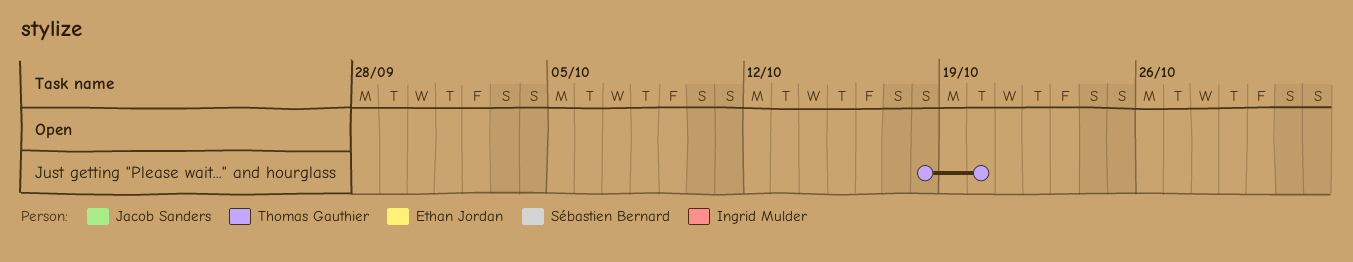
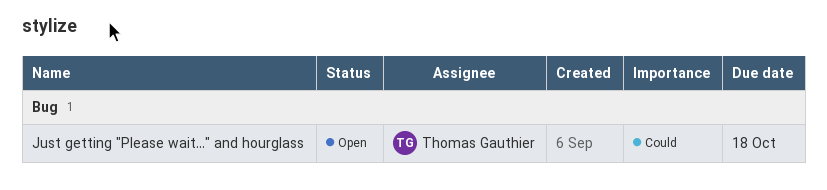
Just getting "Please wait..." and hourglass, due: Oct 20 -> Oct 18

